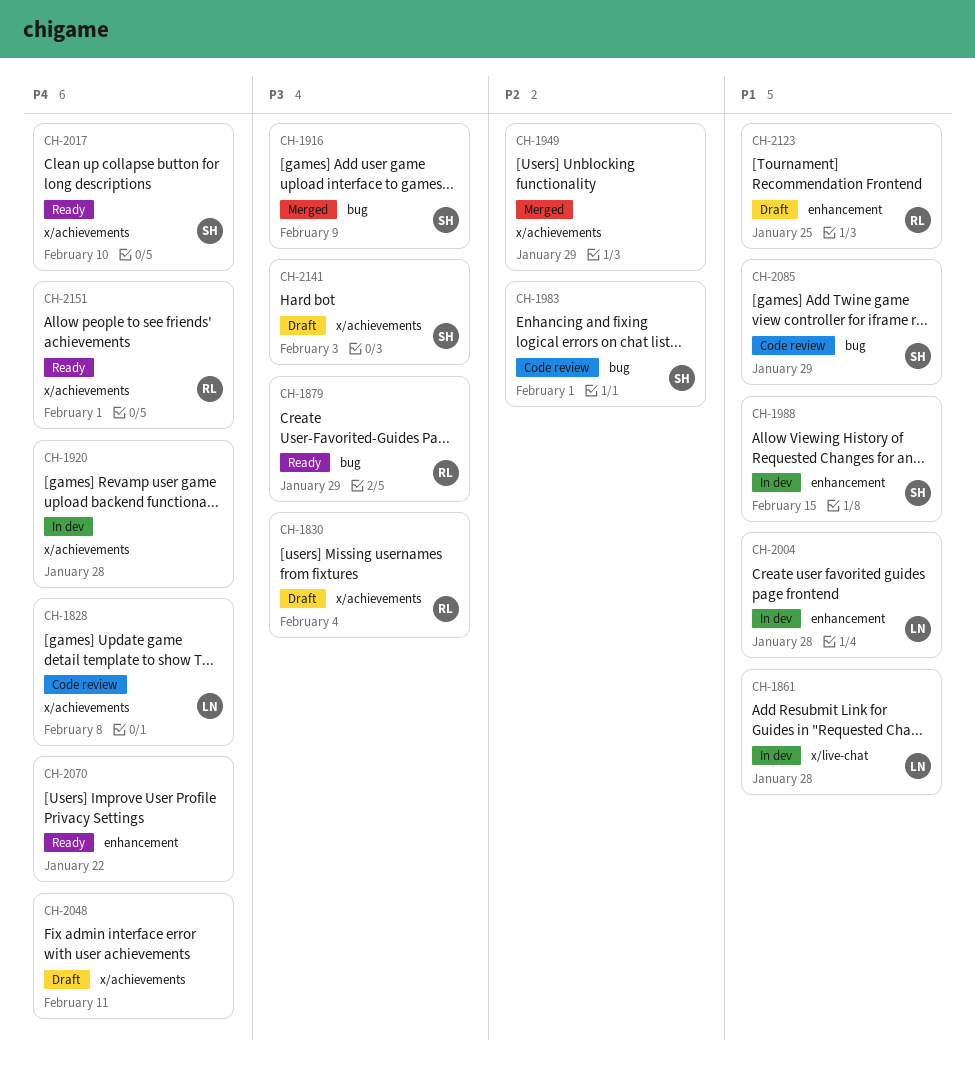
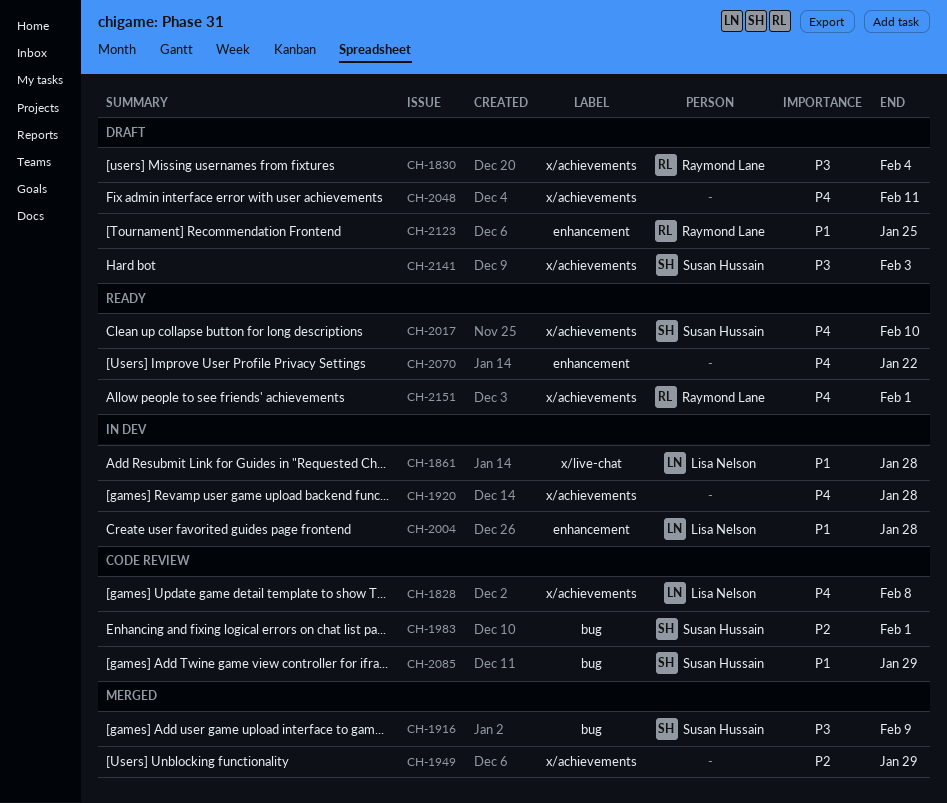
CH-1879: present -> none
CH-1988: present -> none

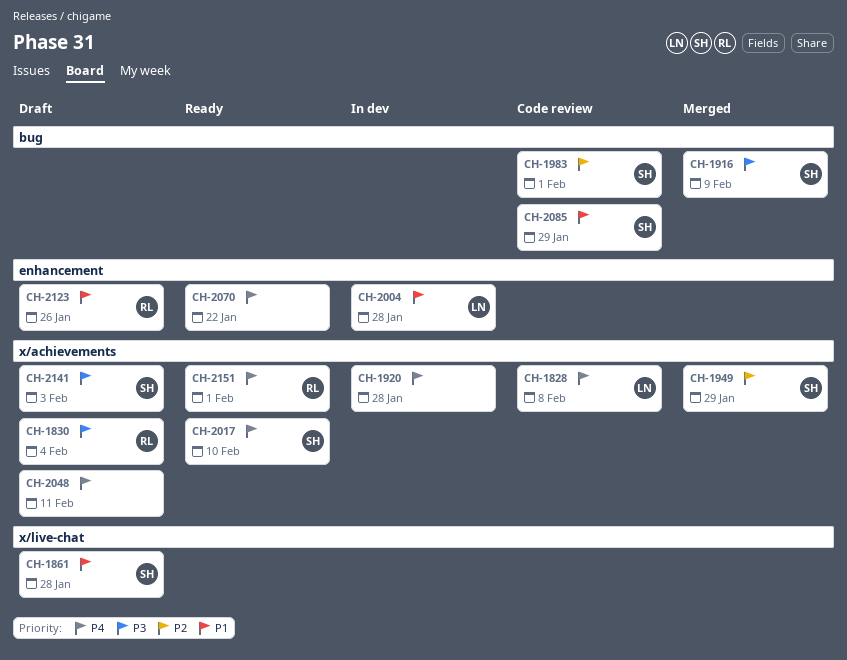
CH-1861, status: In dev -> Draft
CH-1861, owner: Lisa Nelson -> Susan Hussain
CH-1949, owner: none -> Susan Hussain
CH-2123, due: Jan 25 -> Jan 26

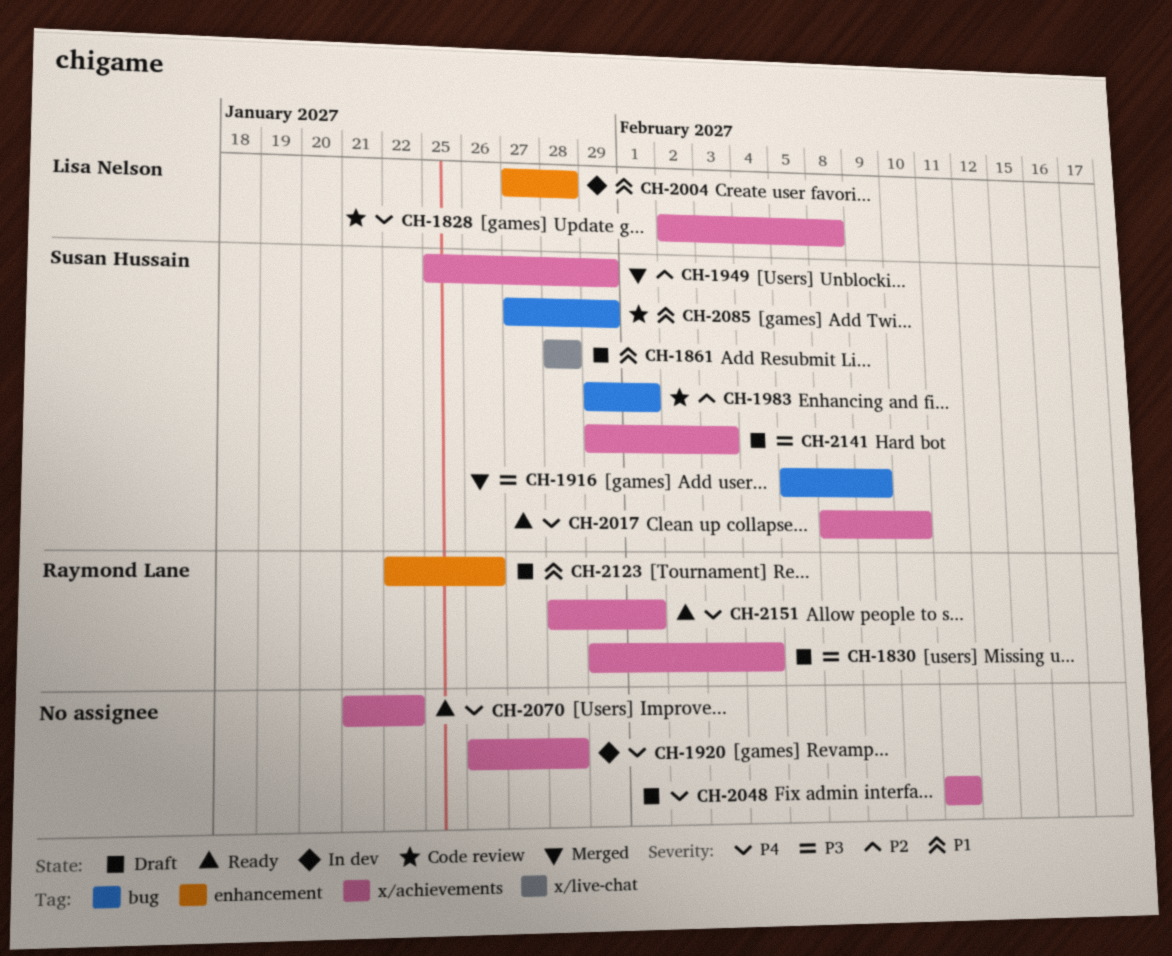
CH-2070, label: enhancement -> x/achievements

